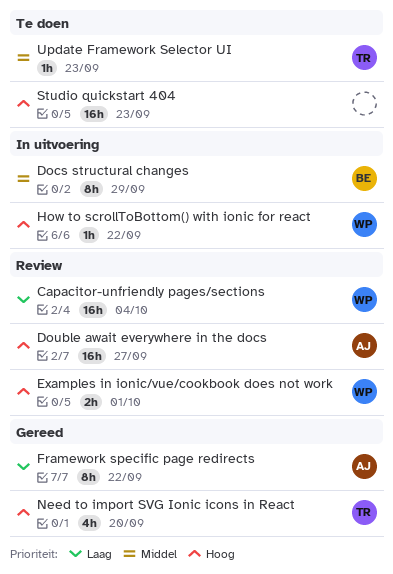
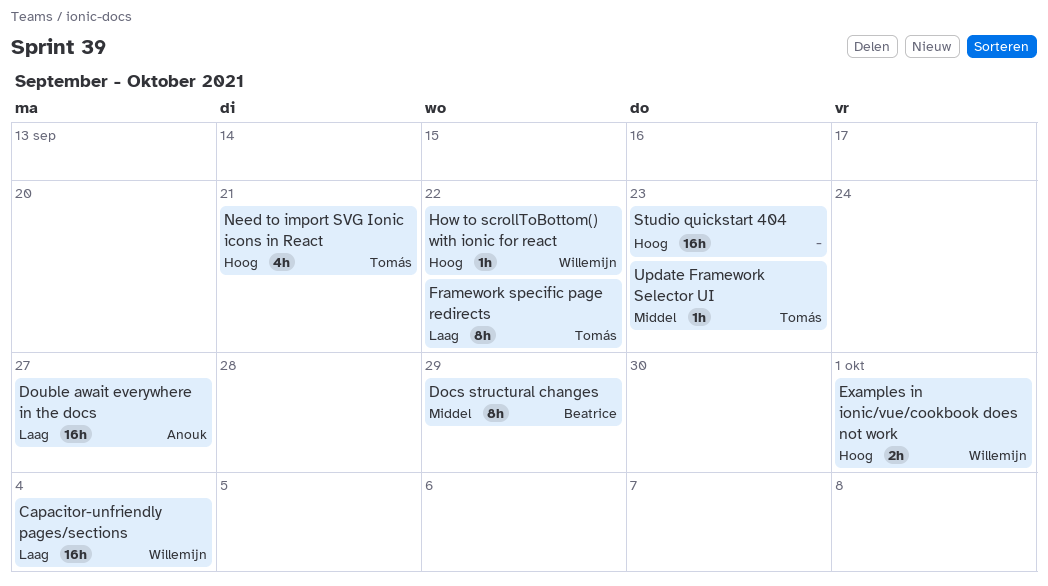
Double await everywhere in the docs, priority: Hoog -> Laag
Framework specific page redirects, owner: Anouk -> Tomás
Need to import SVG Ionic icons in React, due: Sep 20 -> Sep 21

